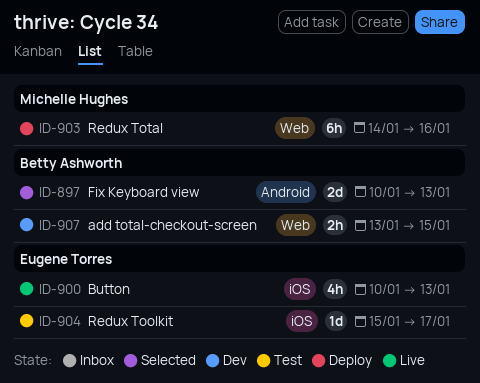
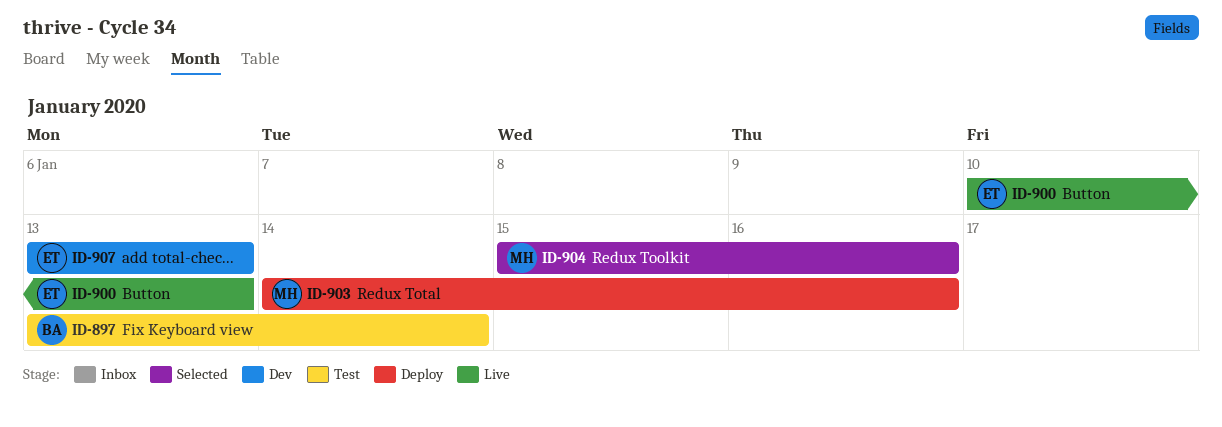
ID-897, status: Selected -> Test
ID-897, start: Jan 10 -> Jan 13
ID-897, due: Jan 13 -> Jan 14
ID-904, status: Test -> Selected
ID-904, owner: Eugene Torres -> Michelle Hughes
ID-904, due: Jan 17 -> Jan 16
ID-907, owner: Betty Ashworth -> Eugene Torres
ID-907, due: Jan 15 -> Jan 13

